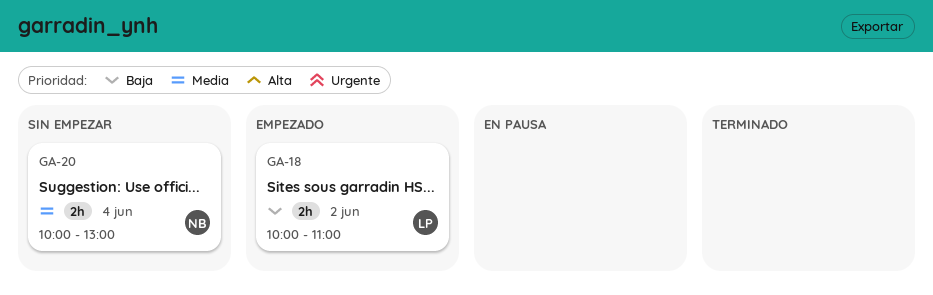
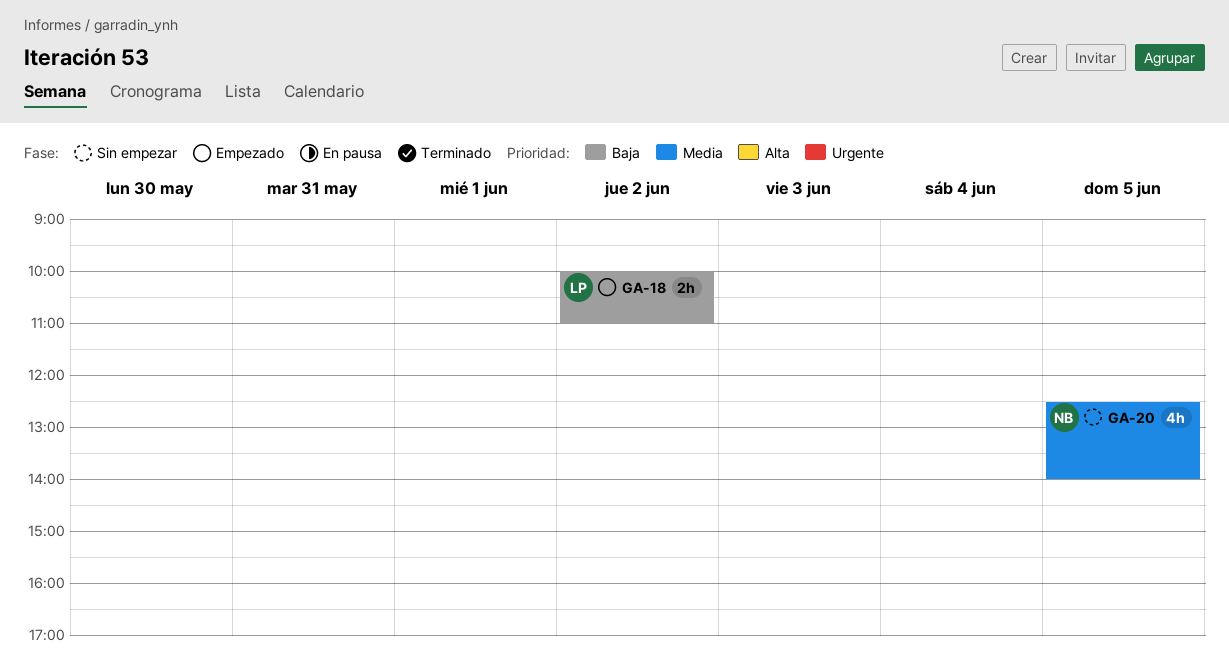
GA-20, estimate: 2h -> 4h
GA-20, day: Jun 4 -> Jun 5
GA-20, begins: 10:00 -> 12:30
GA-20, ends: 13:00 -> 14:00

